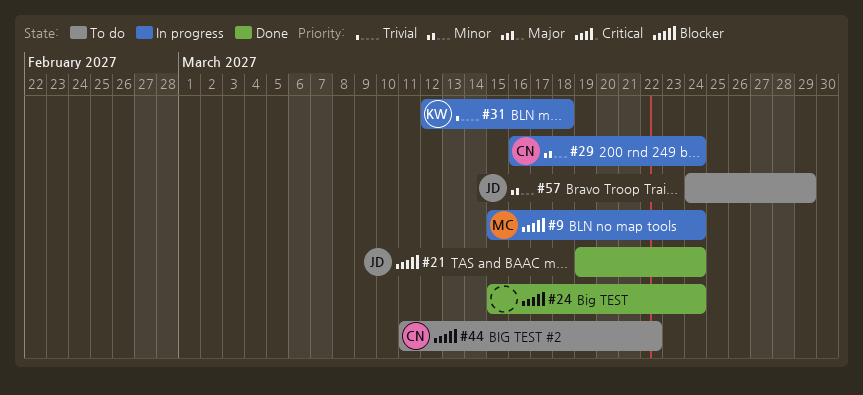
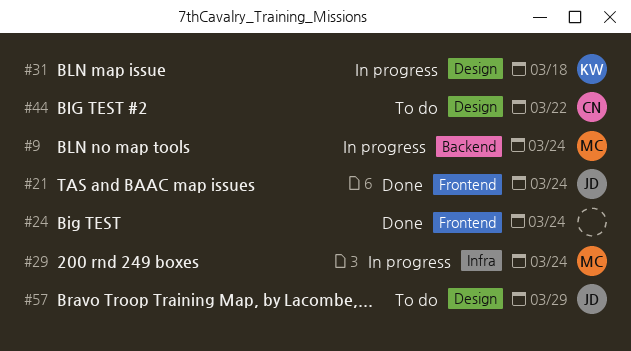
#29, owner: CN -> MC

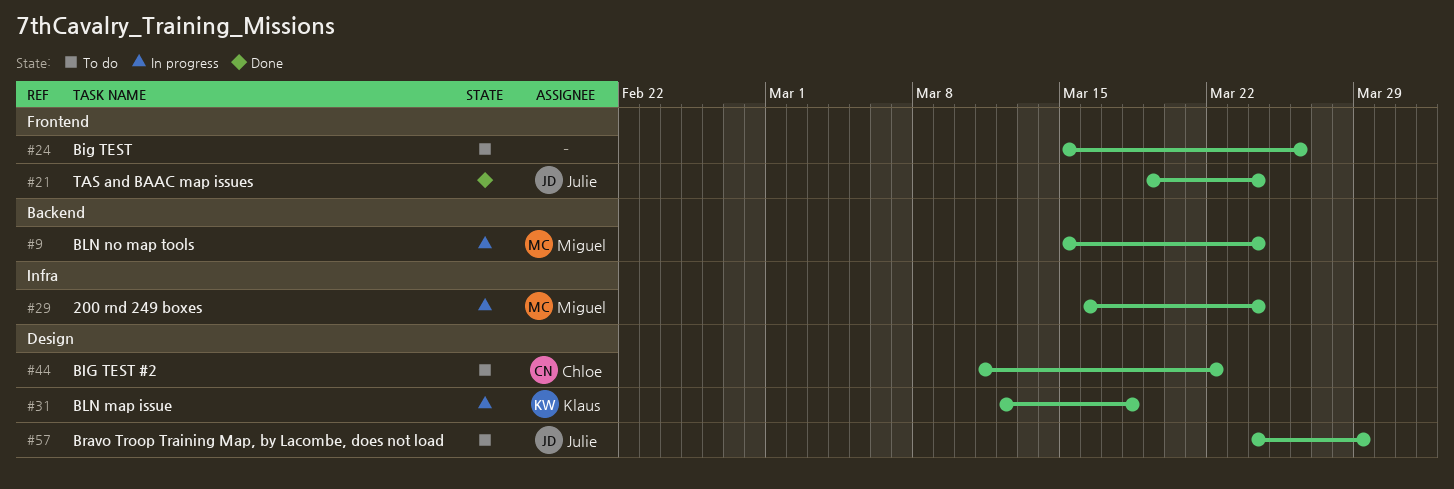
#24, status: Done -> To do
#24, due: Mar 24 -> Mar 26

